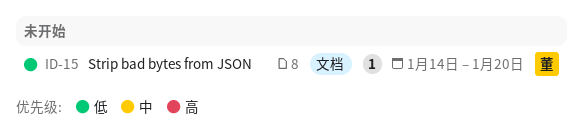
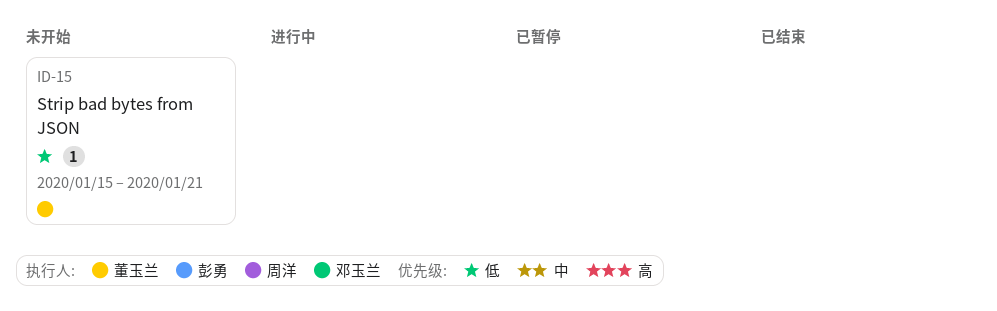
ID-15, start: Jan 14 -> Jan 15
ID-15, due: Jan 20 -> Jan 21

